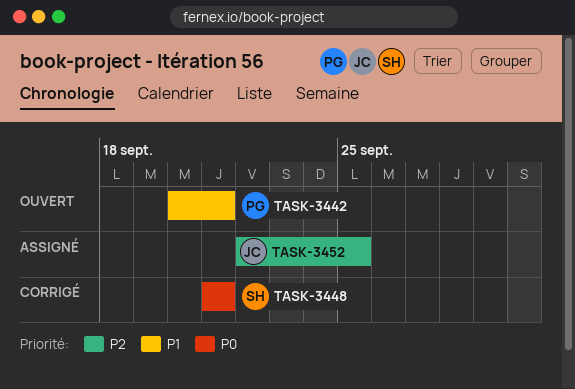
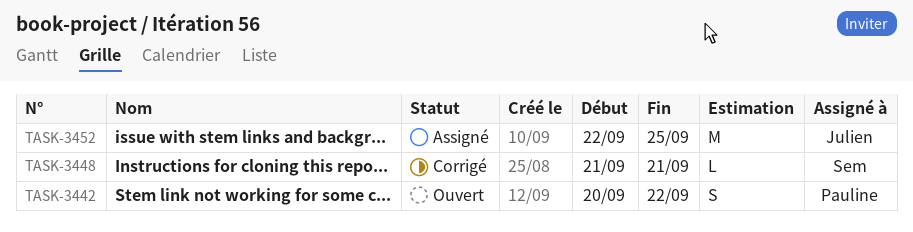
TASK-3442, due: Sep 21 -> Sep 22

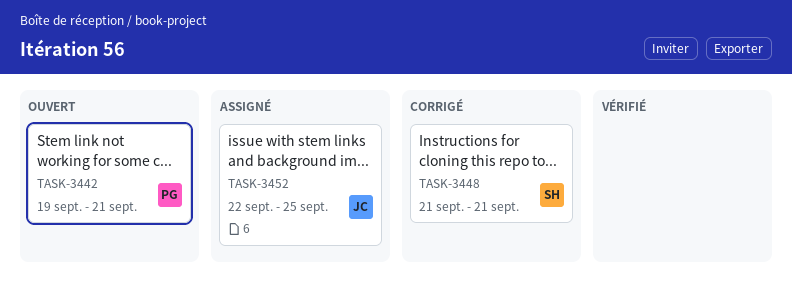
TASK-3442, start: Sep 20 -> Sep 19
TASK-3442, due: Sep 22 -> Sep 21

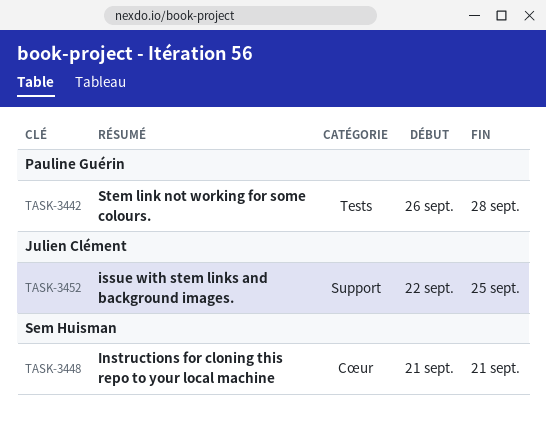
TASK-3442, start: Sep 19 -> Sep 26
TASK-3442, due: Sep 21 -> Sep 28

